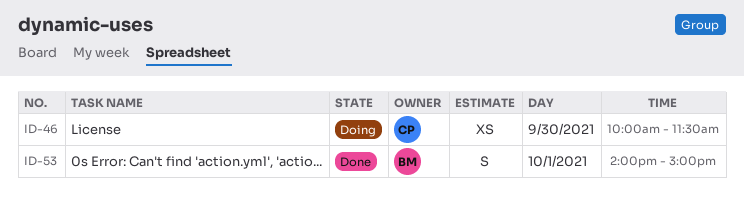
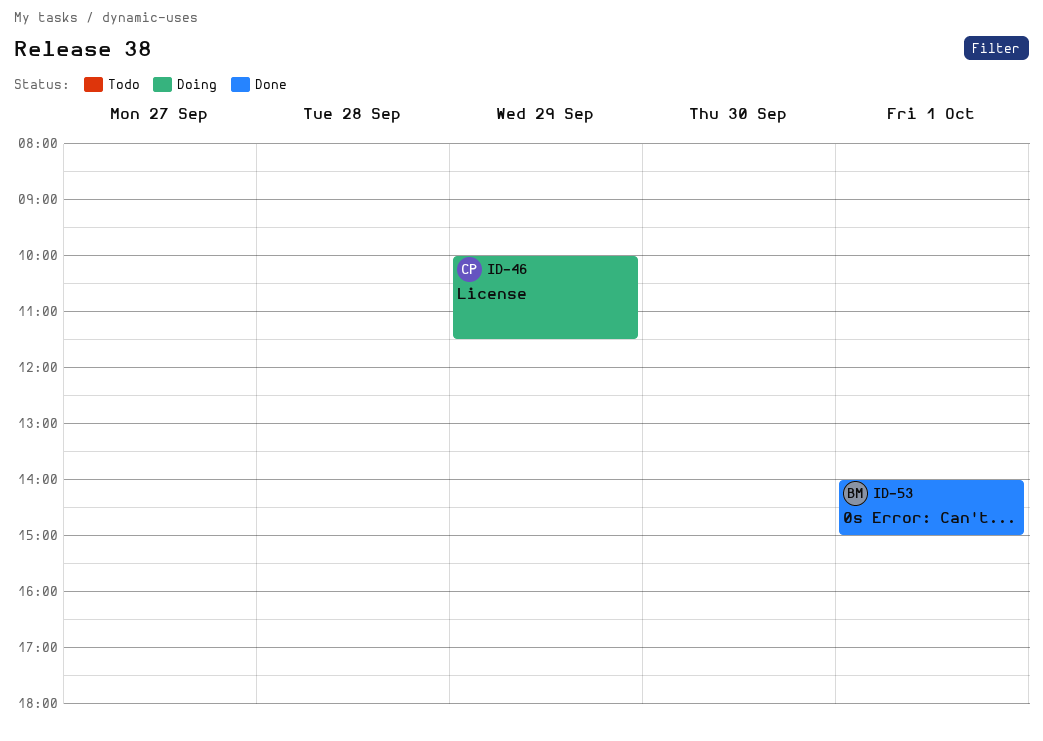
ID-46, day: Sep 30 -> Sep 29

